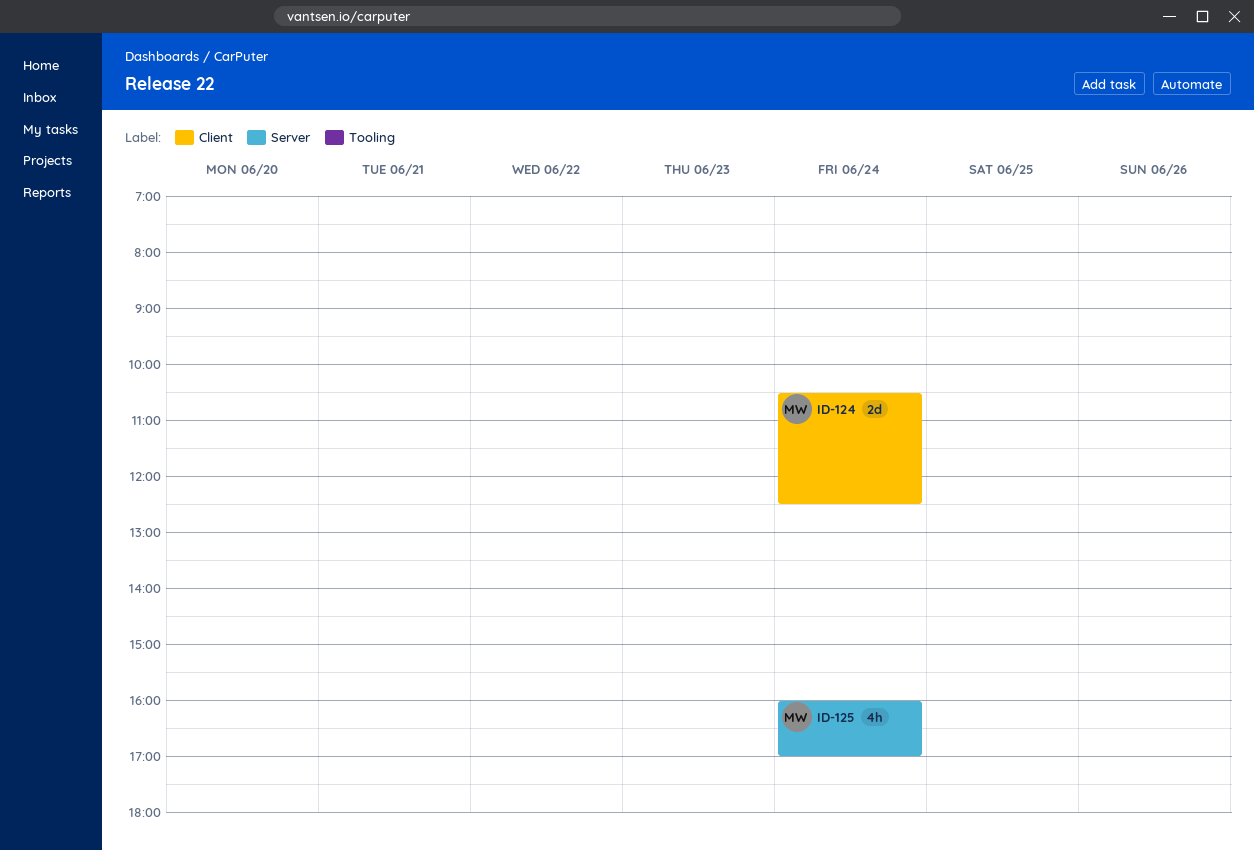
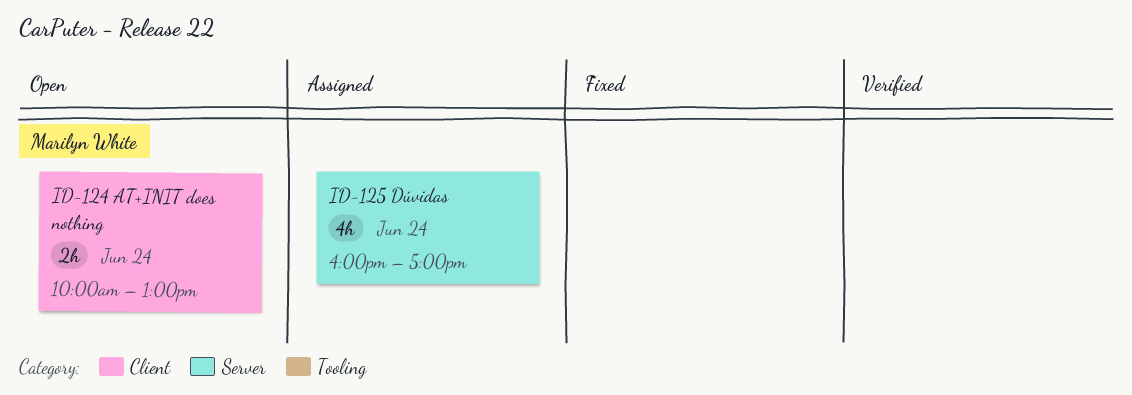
ID-124, estimate: 2d -> 2h
ID-124, begins: 10:30 -> 10:00
ID-124, ends: 12:30 -> 13:00

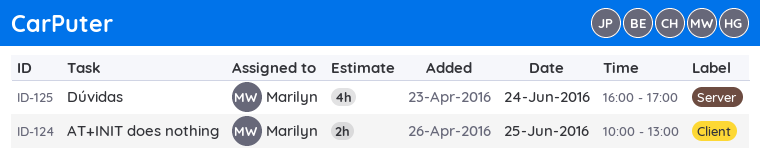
ID-124, day: Jun 24 -> Jun 25

